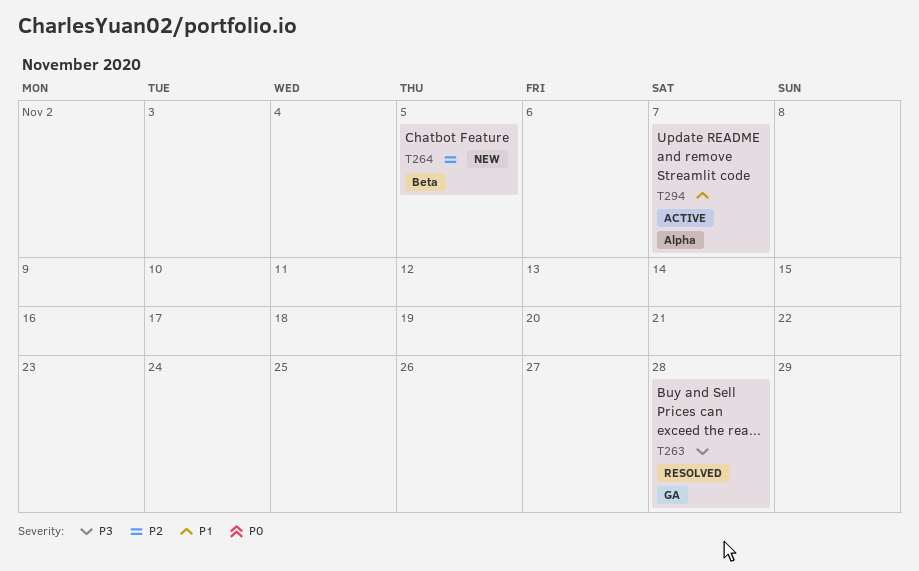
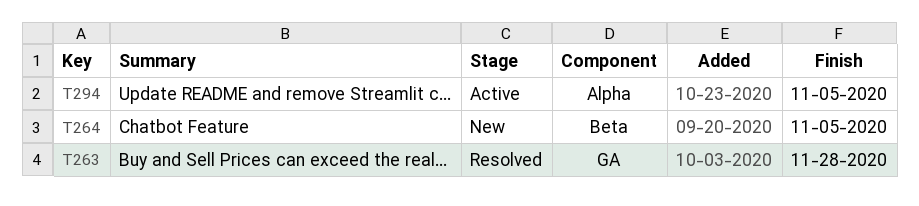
T294, due: Nov 7 -> Nov 5

